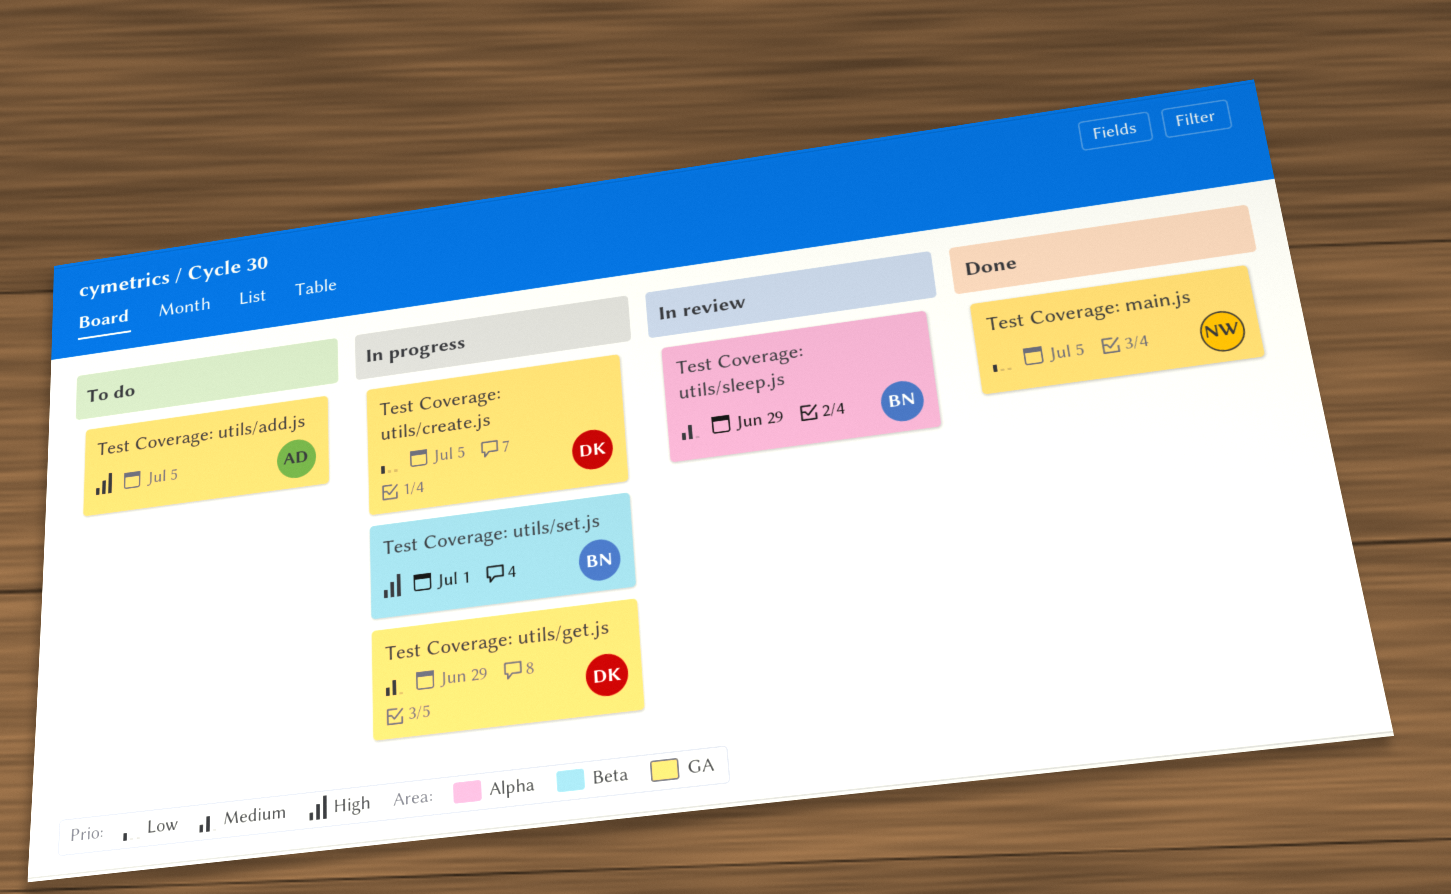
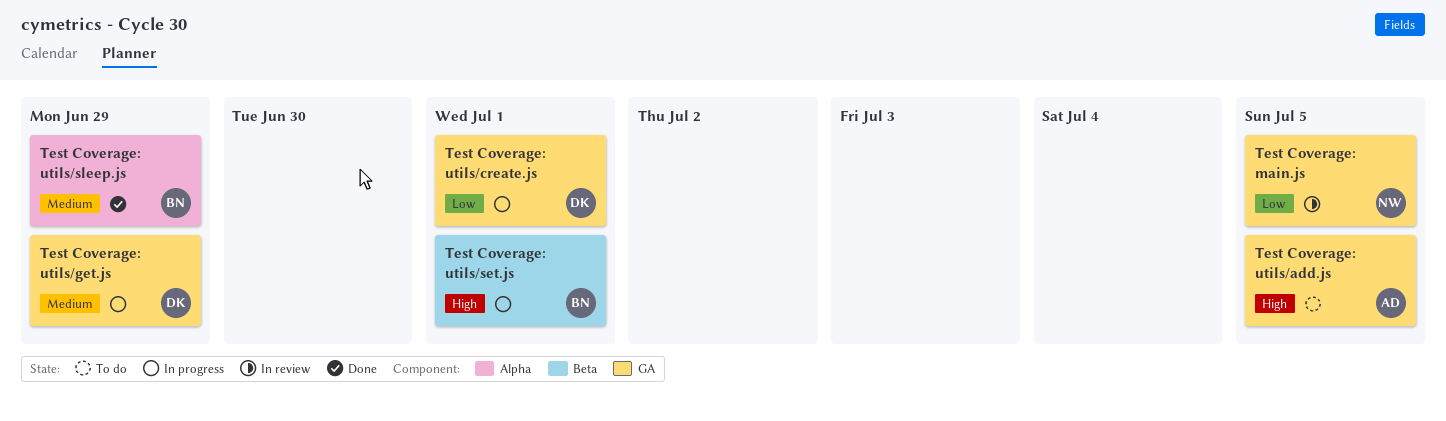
Test Coverage: main.js, status: Done -> In review
Test Coverage: utils/create.js, due: Jul 5 -> Jul 1
Test Coverage: utils/sleep.js, status: In review -> Done

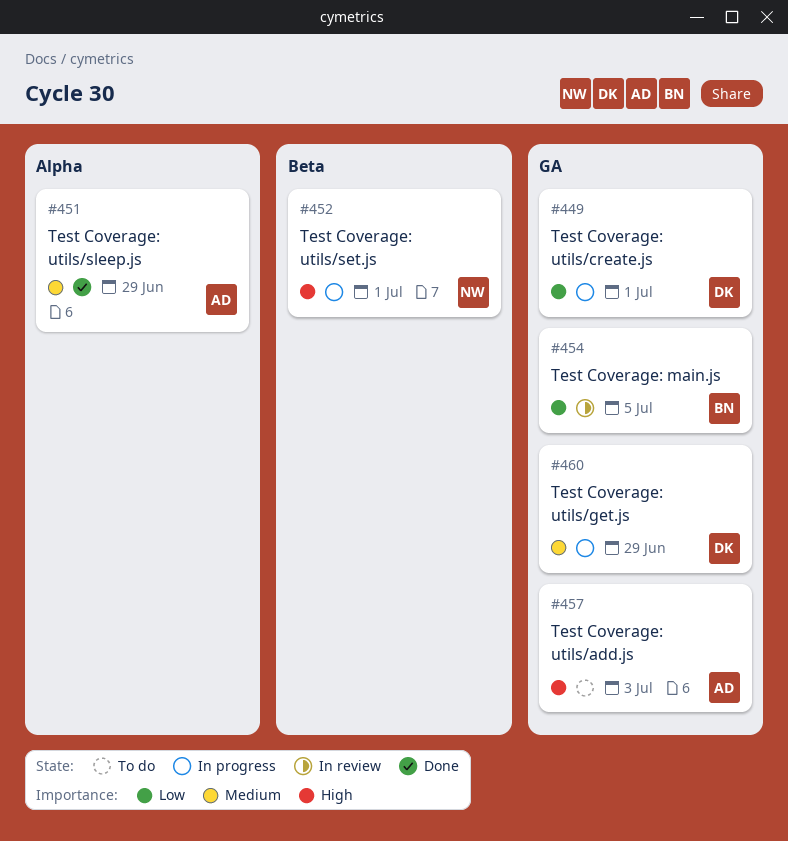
Test Coverage: main.js, owner: NW -> BN
Test Coverage: utils/add.js, due: Jul 5 -> Jul 3
Test Coverage: utils/set.js, owner: BN -> NW
Test Coverage: utils/sleep.js, owner: BN -> AD

